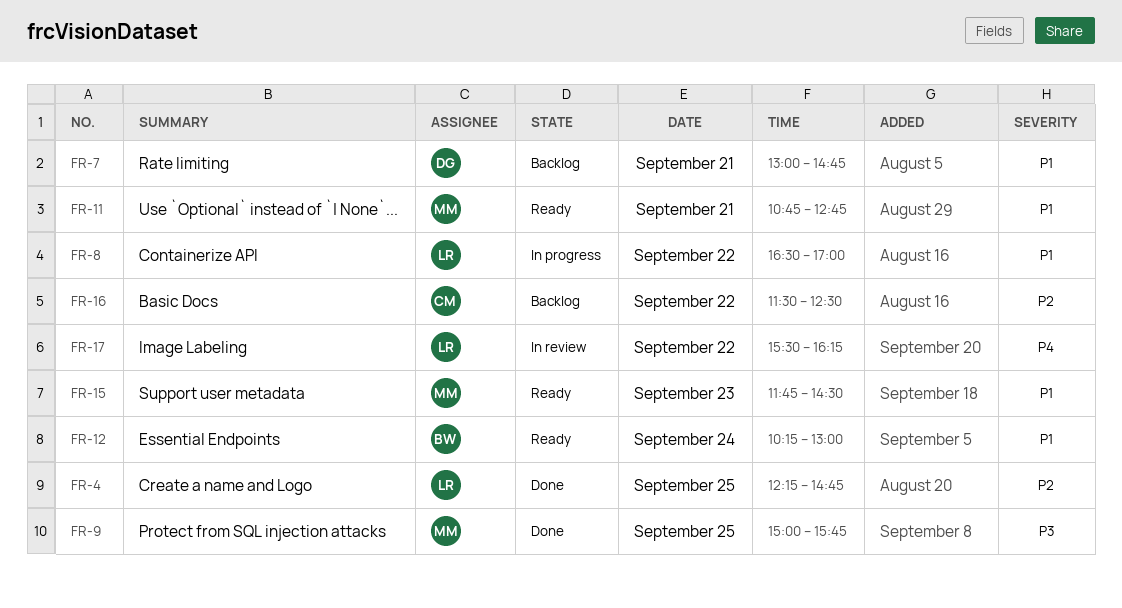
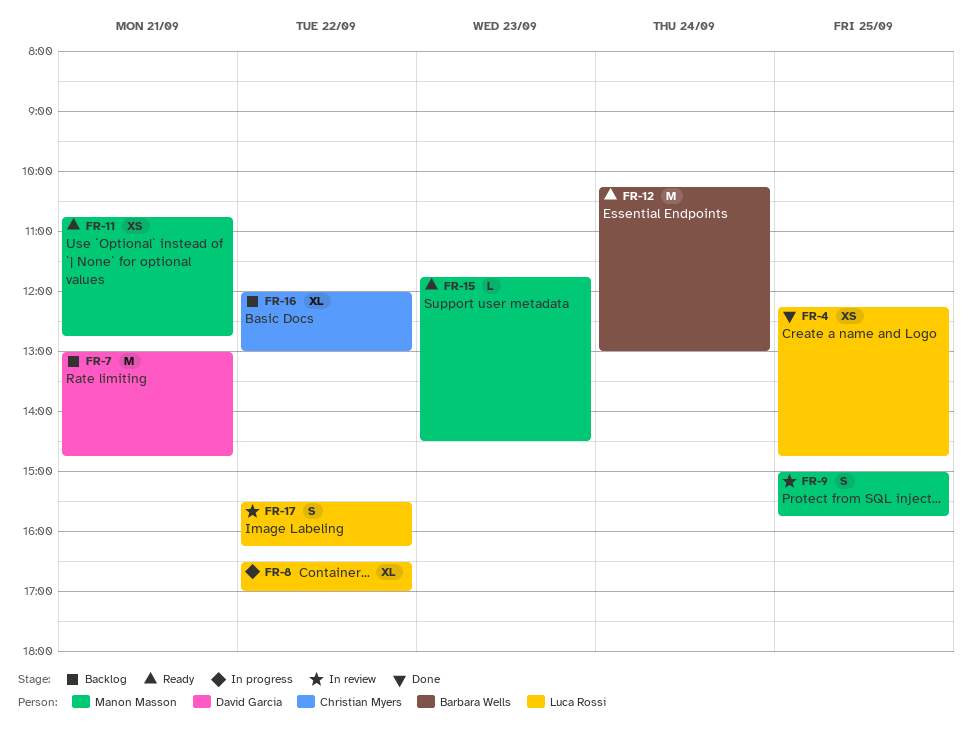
FR-9, status: Done -> In review
FR-16, begins: 11:30 -> 12:00
FR-16, ends: 12:30 -> 13:00

